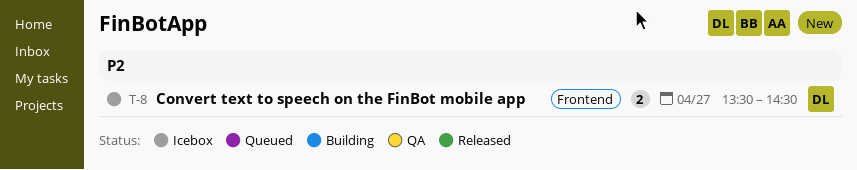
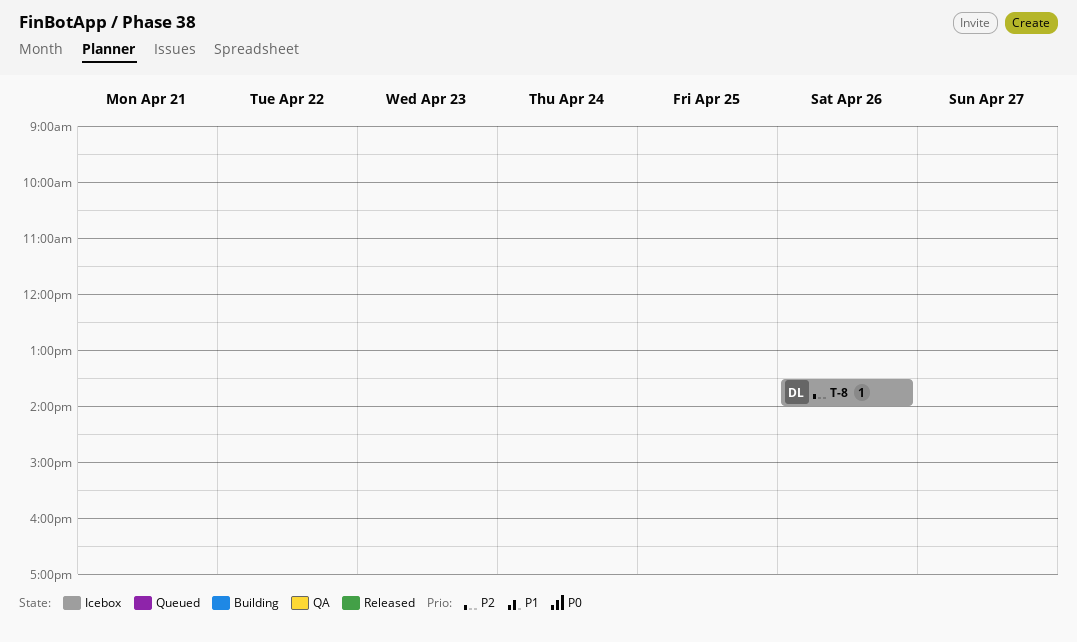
T-8, estimate: 2 -> 1
T-8, day: Apr 27 -> Apr 26
T-8, ends: 14:30 -> 14:00

